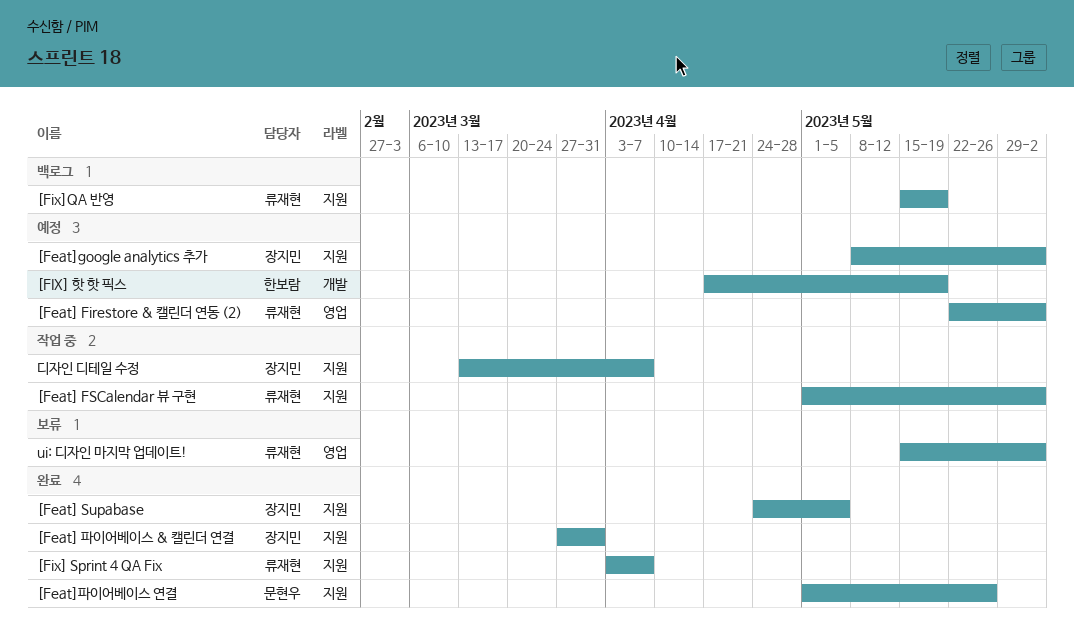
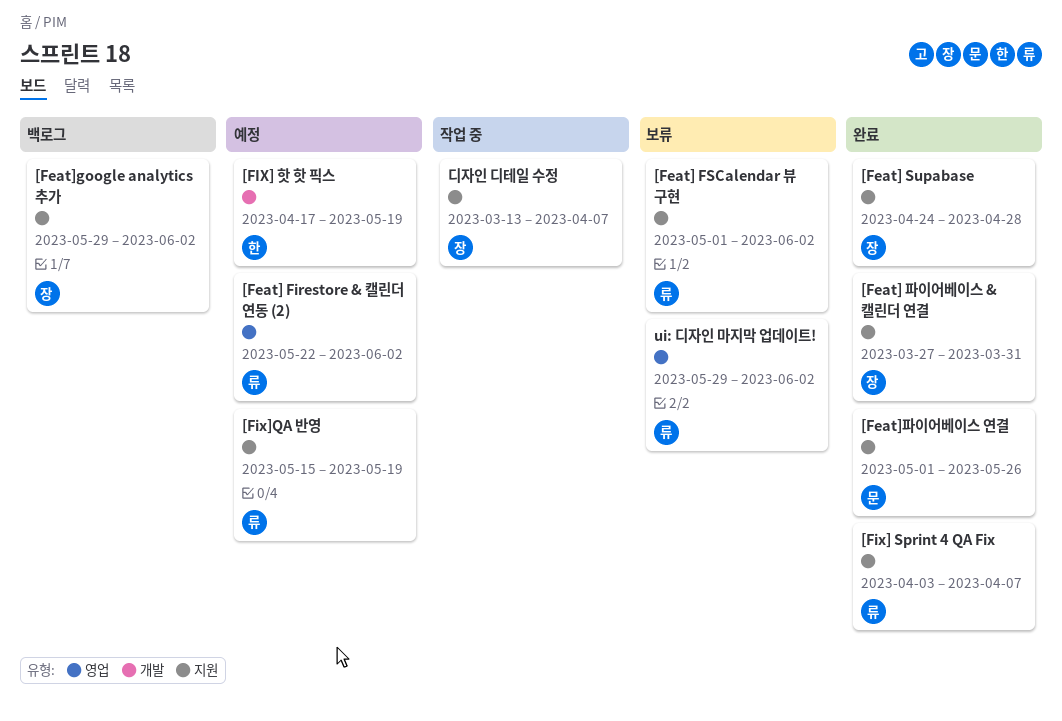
[Feat] FSCalendar 뷰 구현, status: 작업 중 -> 보류
[Feat] Supabase, due: May 5 -> Apr 28
[Feat]google analytics 추가, status: 예정 -> 백로그
[Feat]google analytics 추가, start: May 8 -> May 29
[Fix]QA 반영, status: 백로그 -> 예정
ui: 디자인 마지막 업데이트!, start: May 15 -> May 29

